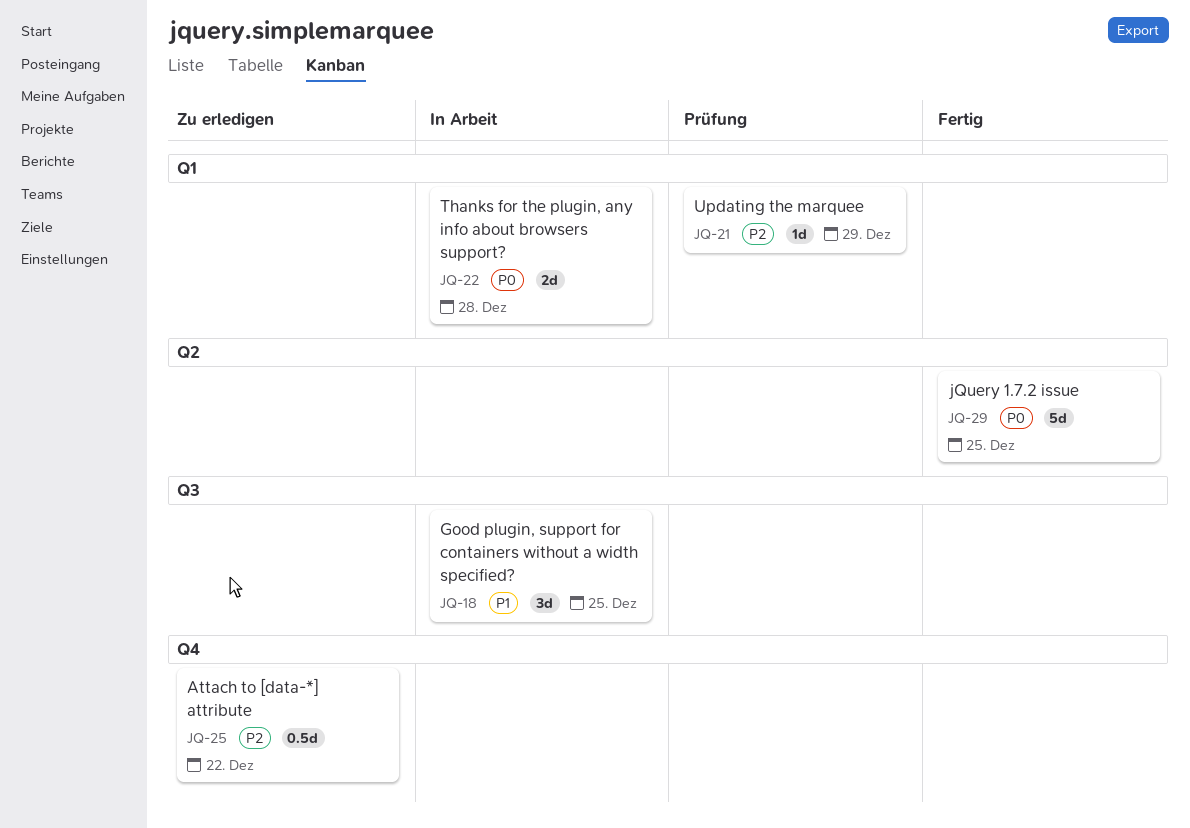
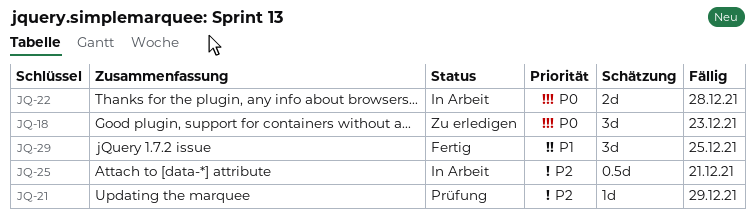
JQ-18, status: In Arbeit -> Zu erledigen
JQ-18, priority: P1 -> P0
JQ-18, due: Dec 25 -> Dec 23
JQ-25, status: Zu erledigen -> In Arbeit
JQ-25, due: Dec 22 -> Dec 21
JQ-29, priority: P0 -> P1
JQ-29, estimate: 5d -> 3d

